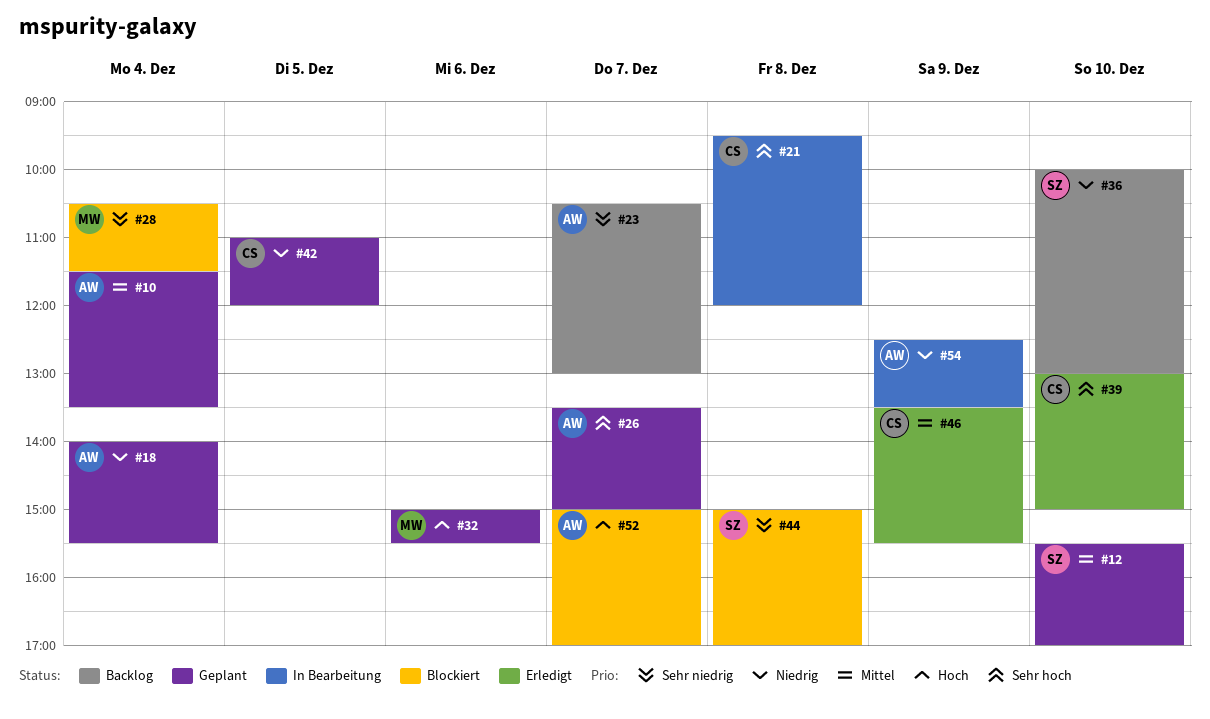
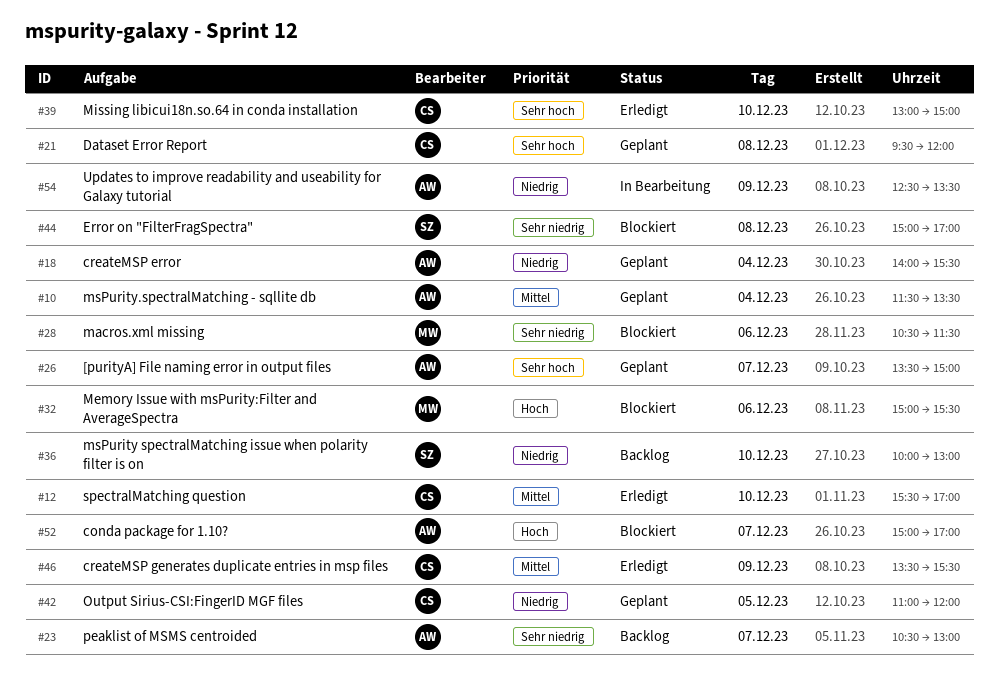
#12, status: Geplant -> Erledigt
#12, owner: SZ -> CS
#21, status: In Bearbeitung -> Geplant
#28, day: Dec 4 -> Dec 6
#32, status: Geplant -> Blockiert

